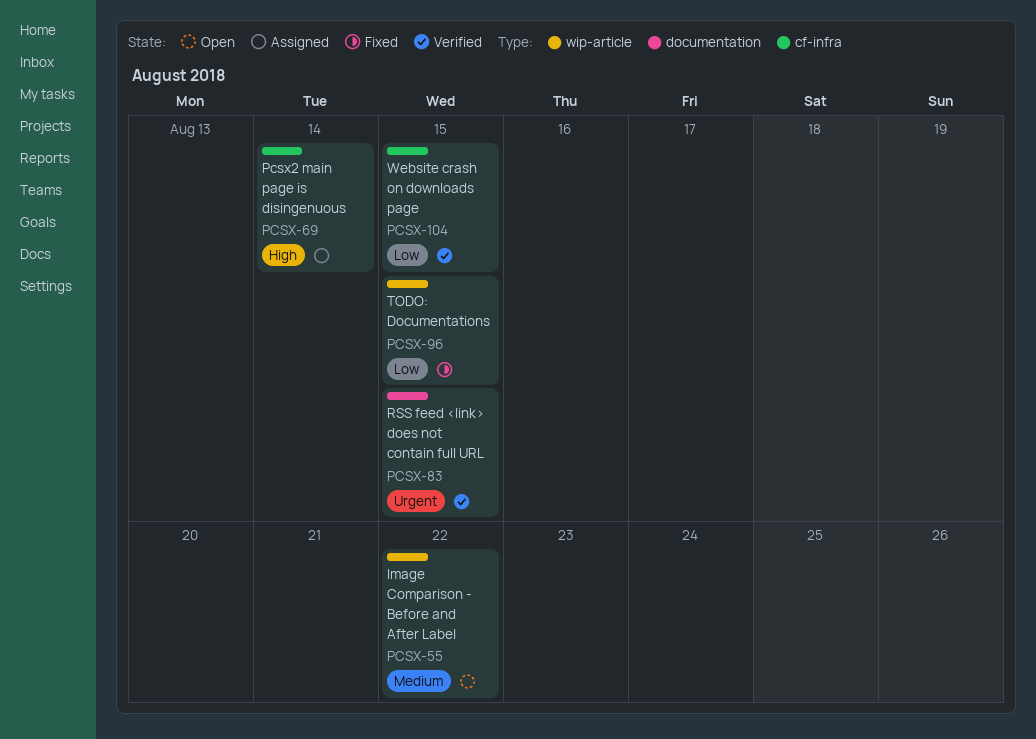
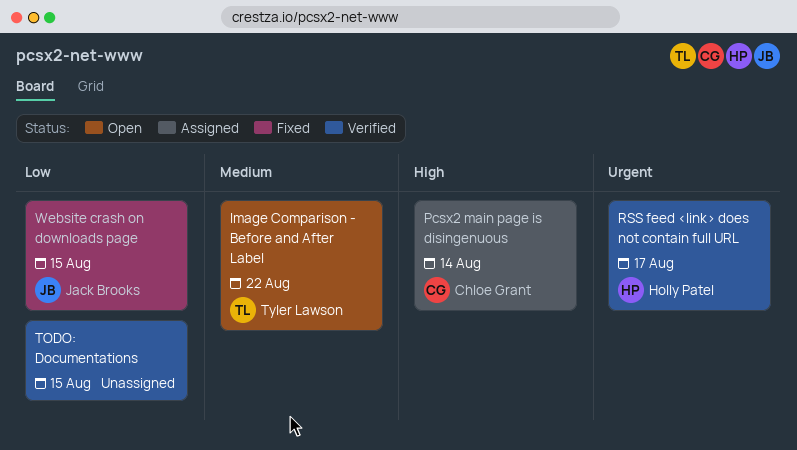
RSS feed <link> does not contain full URL, due: Aug 15 -> Aug 17
TODO: Documentations, status: Fixed -> Verified
Website crash on downloads page, status: Verified -> Fixed

